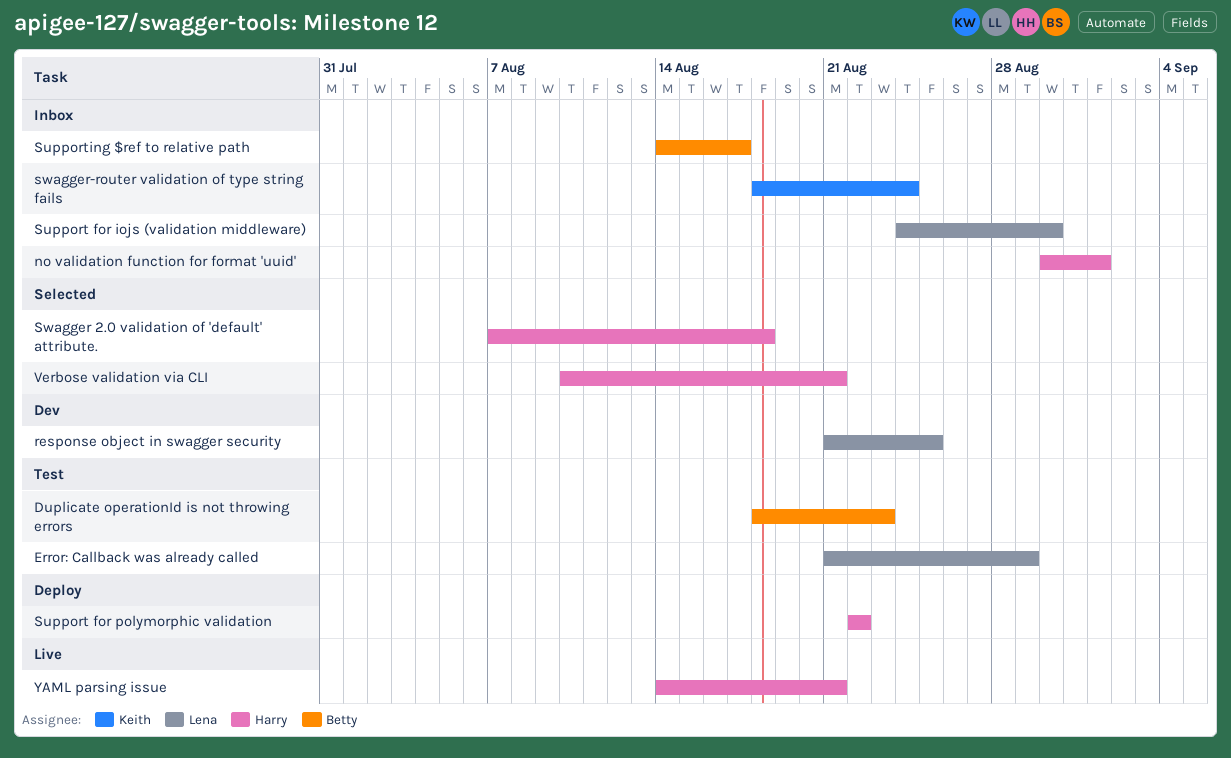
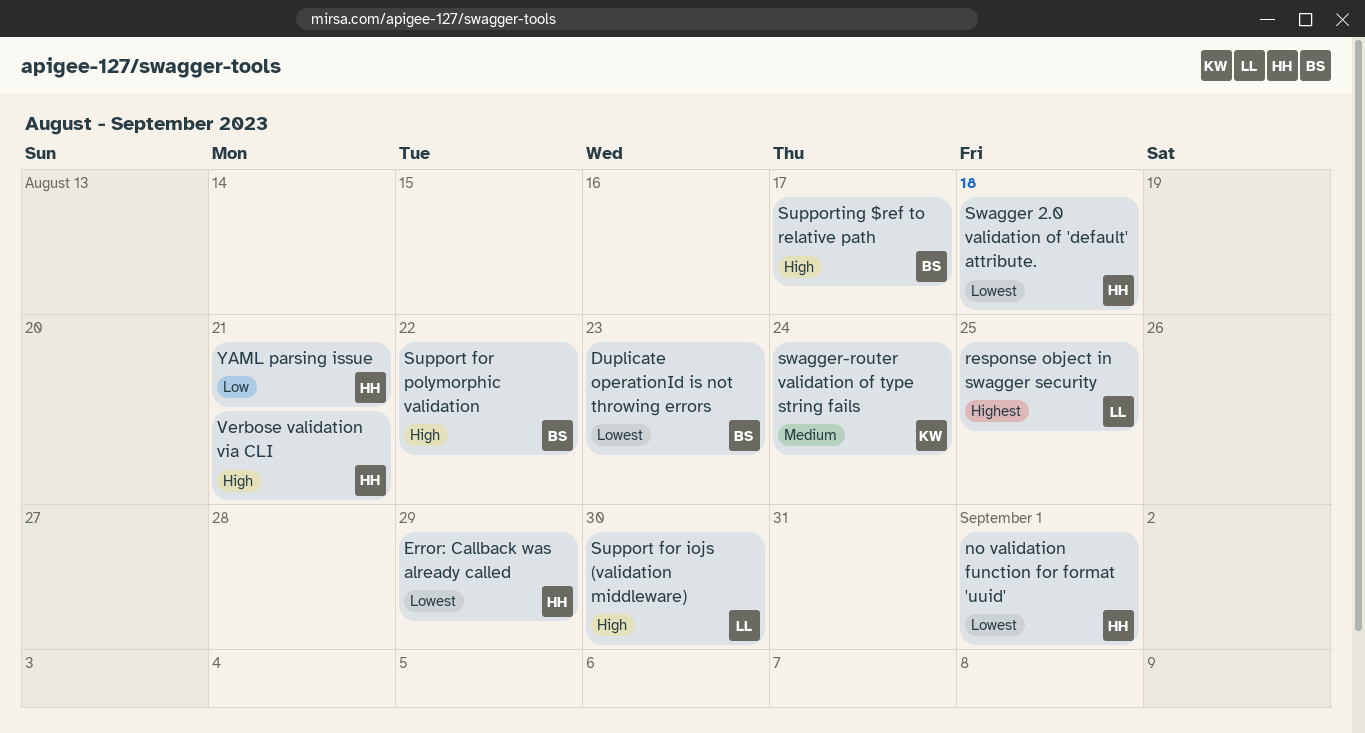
Error: Callback was already called, owner: Lena -> Harry
Support for polymorphic validation, owner: Harry -> Betty

